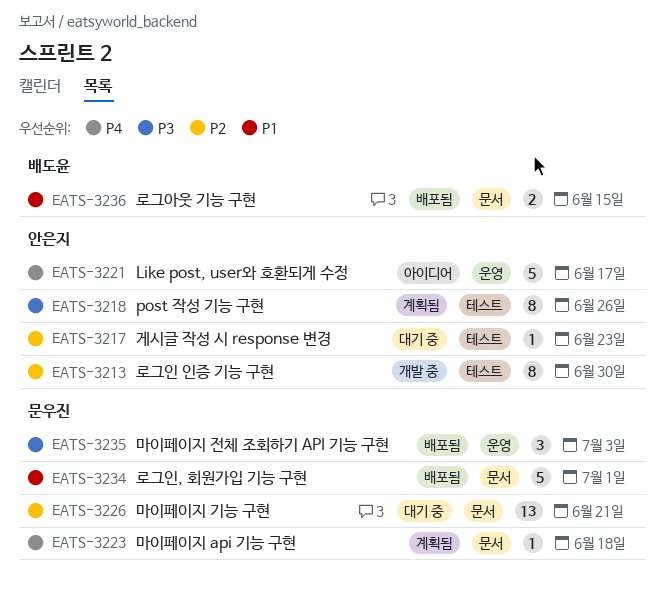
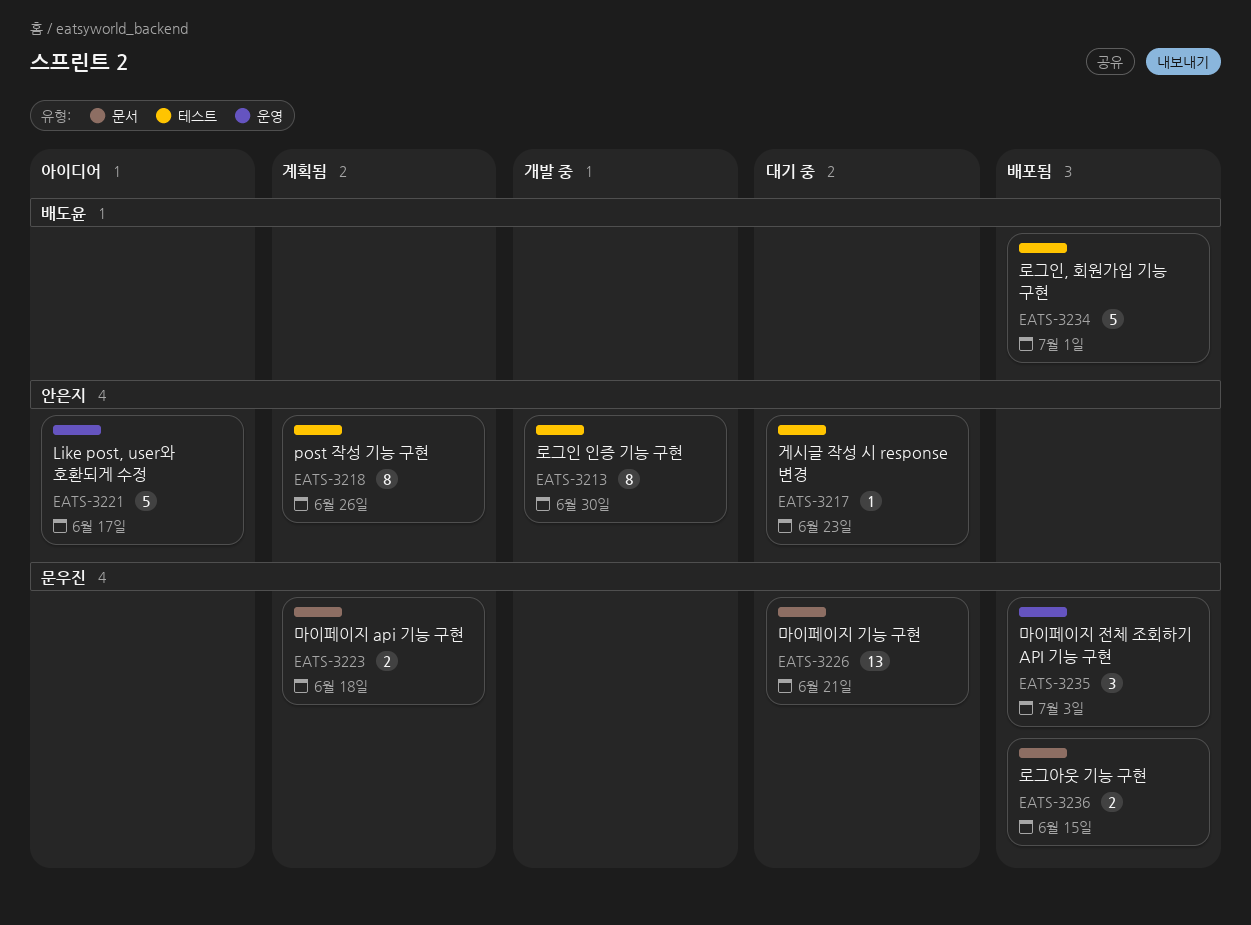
EATS-3223, estimate: 1 -> 2
EATS-3234, owner: 문우진 -> 배도윤
EATS-3234, label: 문서 -> 테스트
EATS-3236, owner: 배도윤 -> 문우진

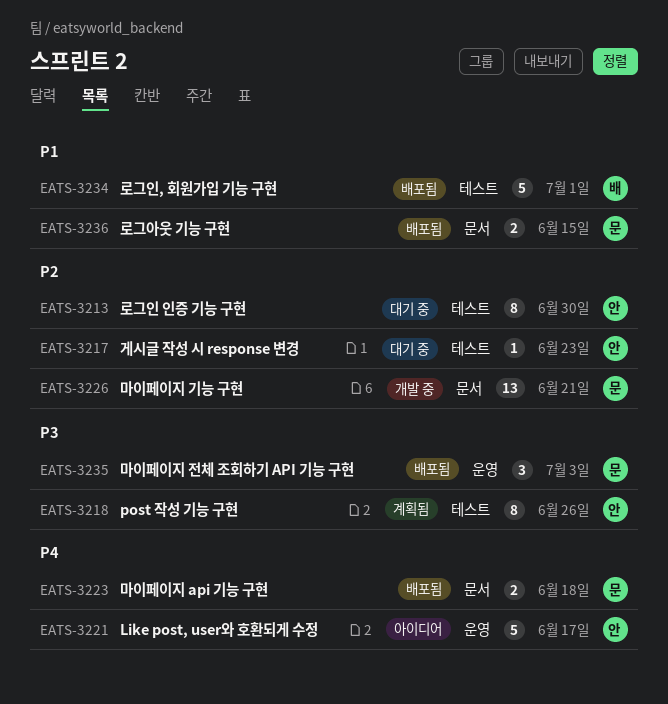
EATS-3213, status: 개발 중 -> 대기 중
EATS-3223, status: 계획됨 -> 배포됨
EATS-3226, status: 대기 중 -> 개발 중

